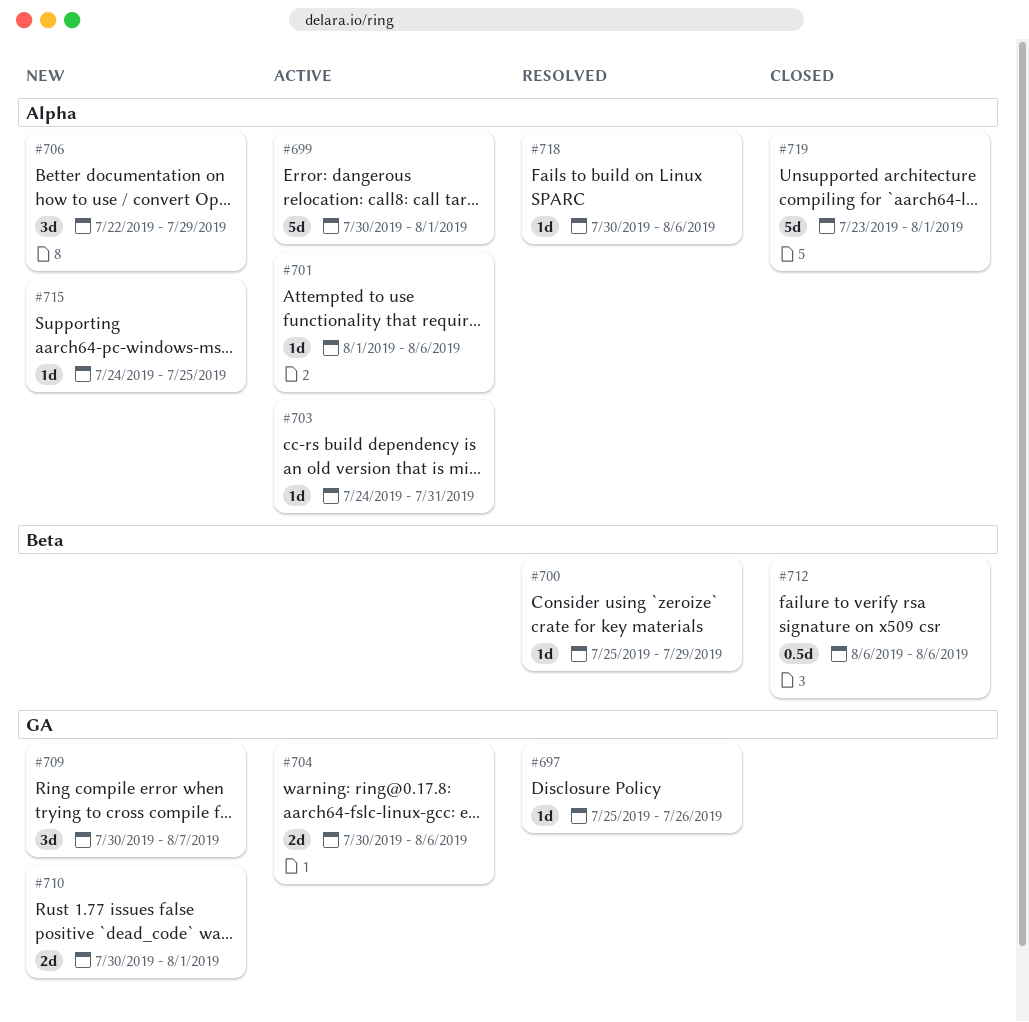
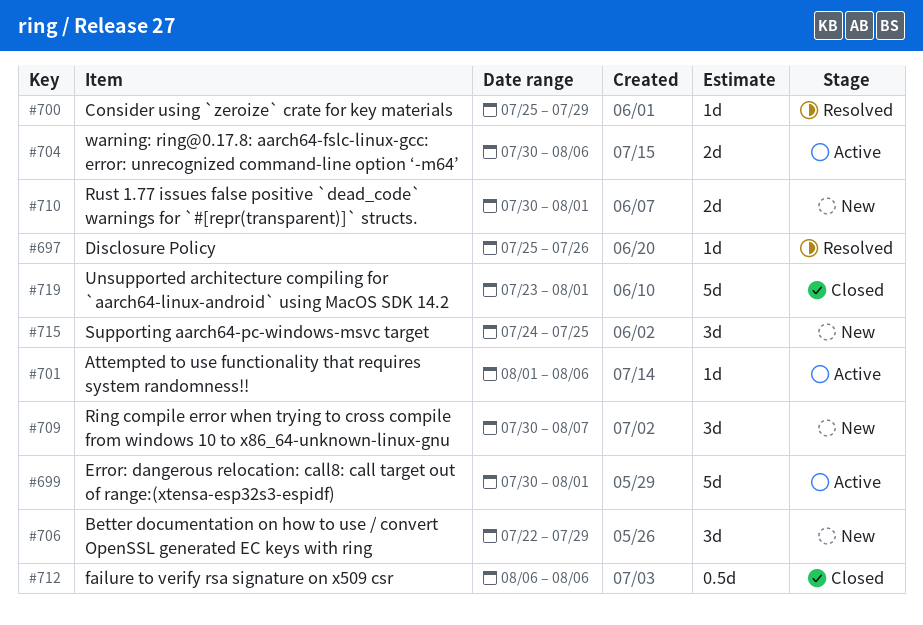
#703: present -> none
#715, estimate: 1d -> 3d
#718: present -> none

